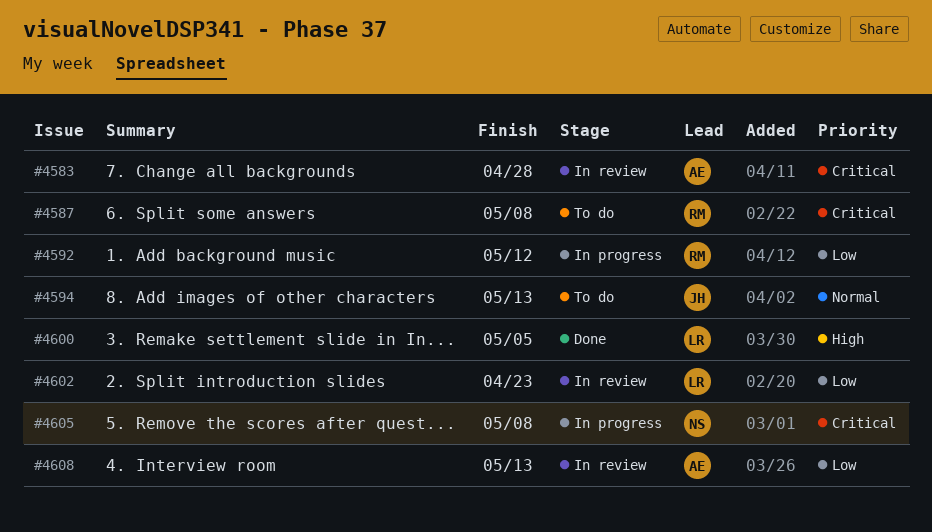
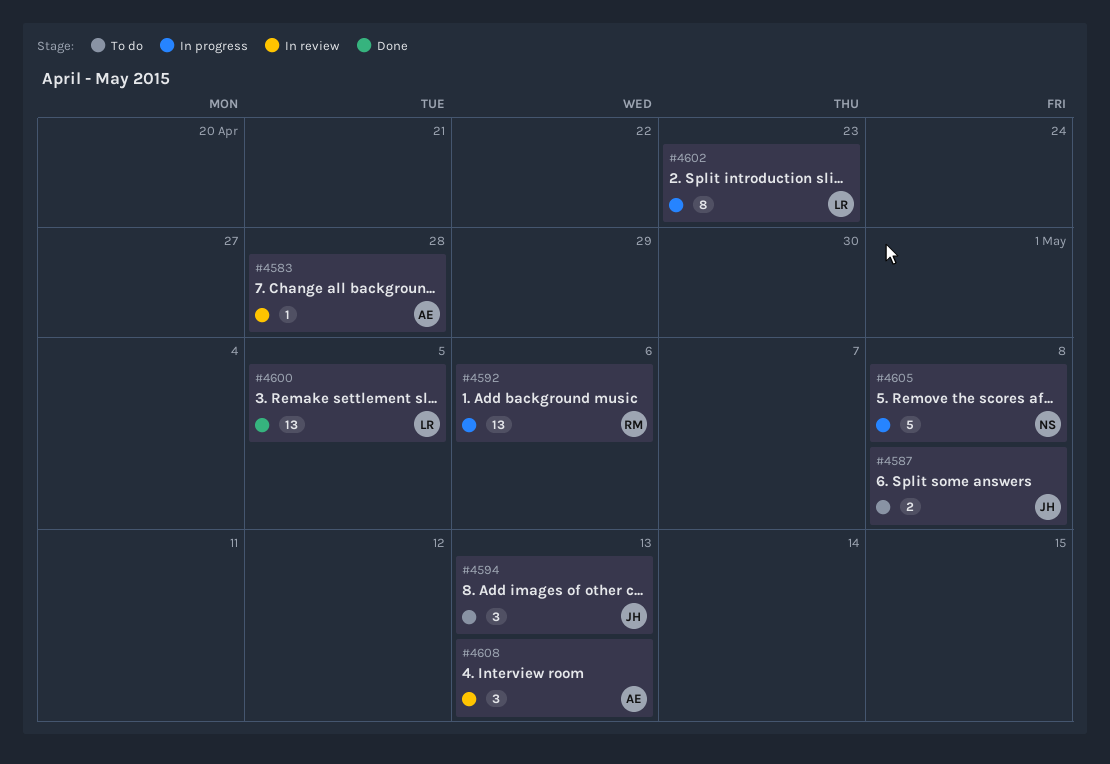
#4587, owner: RM -> JH
#4592, due: May 12 -> May 6
#4602, status: In review -> In progress

